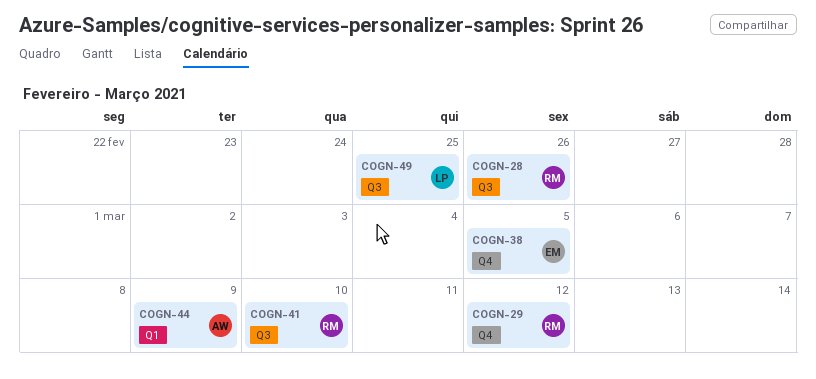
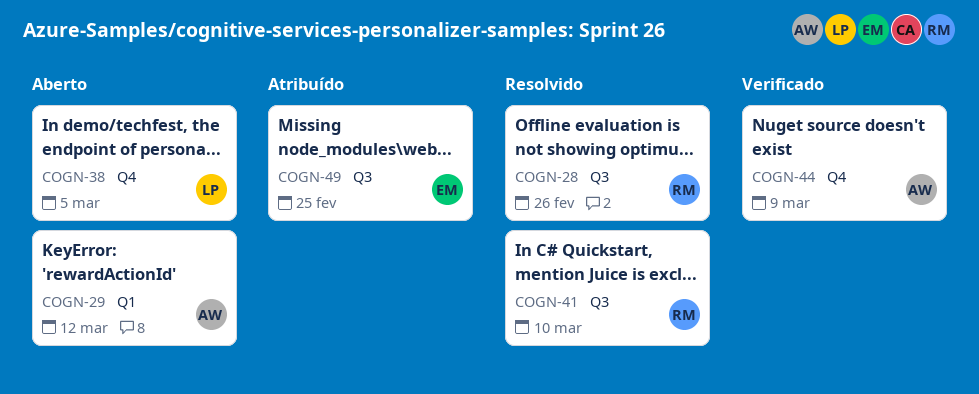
COGN-29, owner: RM -> AW
COGN-29, label: Q4 -> Q1
COGN-38, owner: EM -> LP
COGN-44, label: Q1 -> Q4
COGN-49, owner: LP -> EM

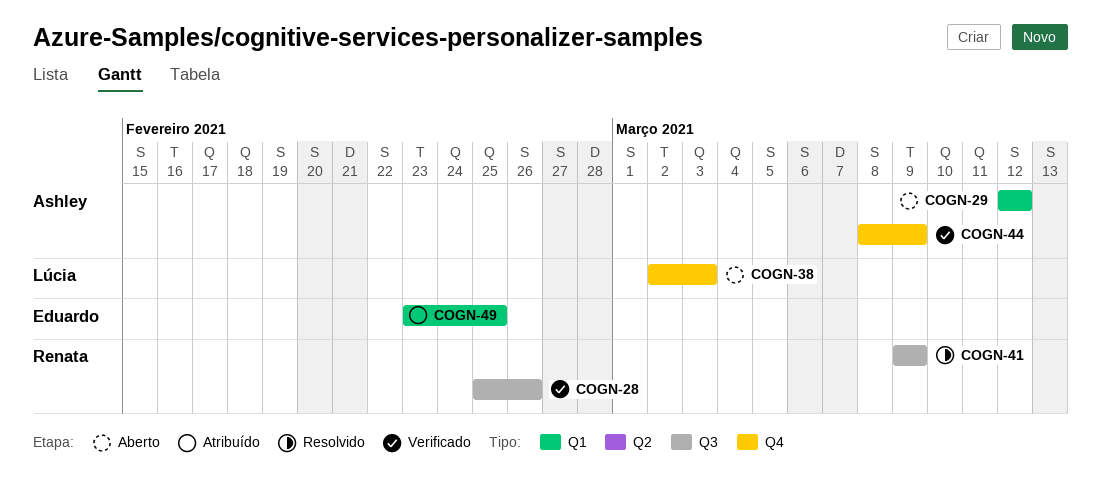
COGN-28, status: Resolvido -> Verificado
COGN-38, due: Mar 5 -> Mar 3
COGN-41, due: Mar 10 -> Mar 9
COGN-49, label: Q3 -> Q1

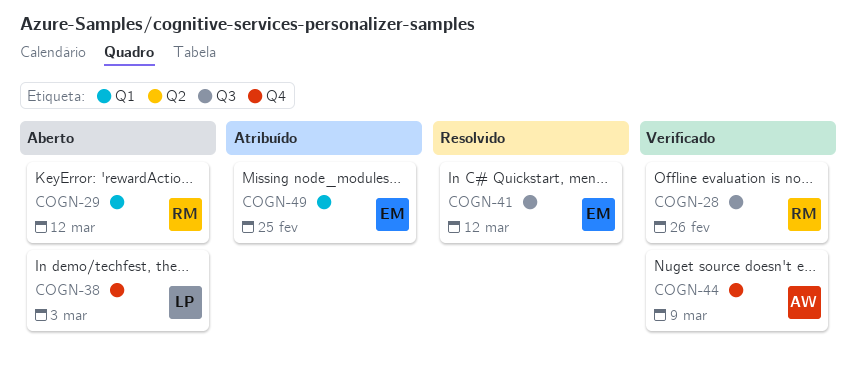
COGN-29, owner: Ashley -> Renata
COGN-41, owner: Renata -> Eduardo
COGN-41, due: Mar 9 -> Mar 12

